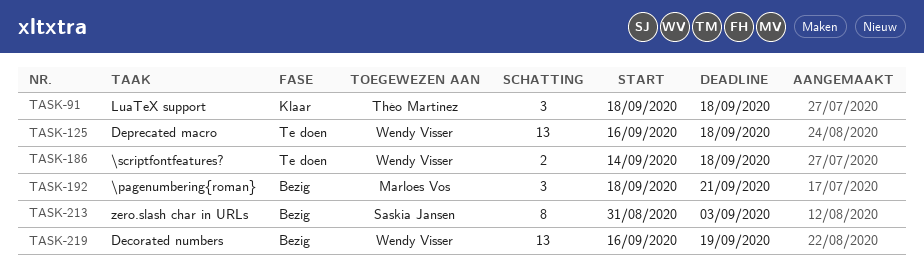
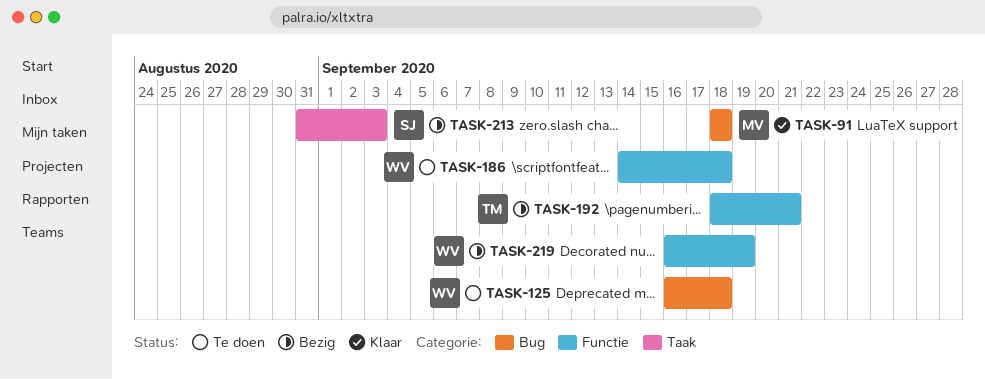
TASK-91, owner: Théo Martinez -> Marloes Vos
TASK-192, owner: Marloes Vos -> Théo Martinez

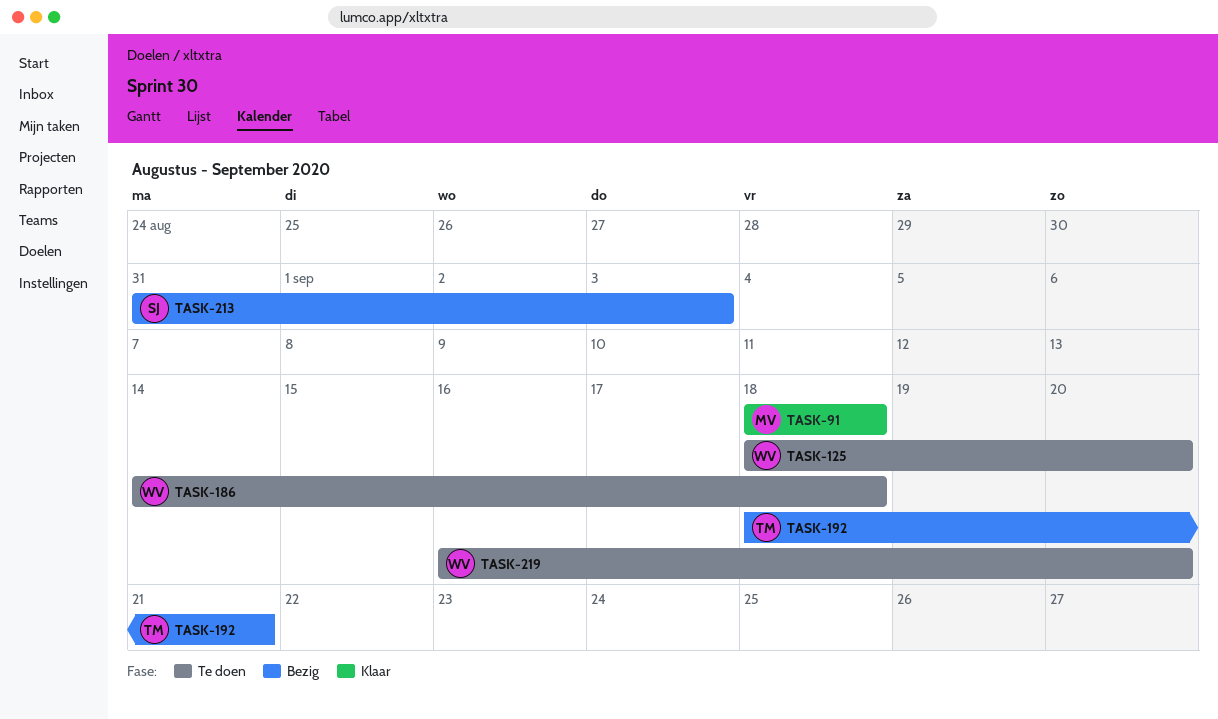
TASK-125, start: Sep 16 -> Sep 18
TASK-125, due: Sep 18 -> Sep 20
TASK-219, status: Bezig -> Te doen
TASK-219, due: Sep 19 -> Sep 20

